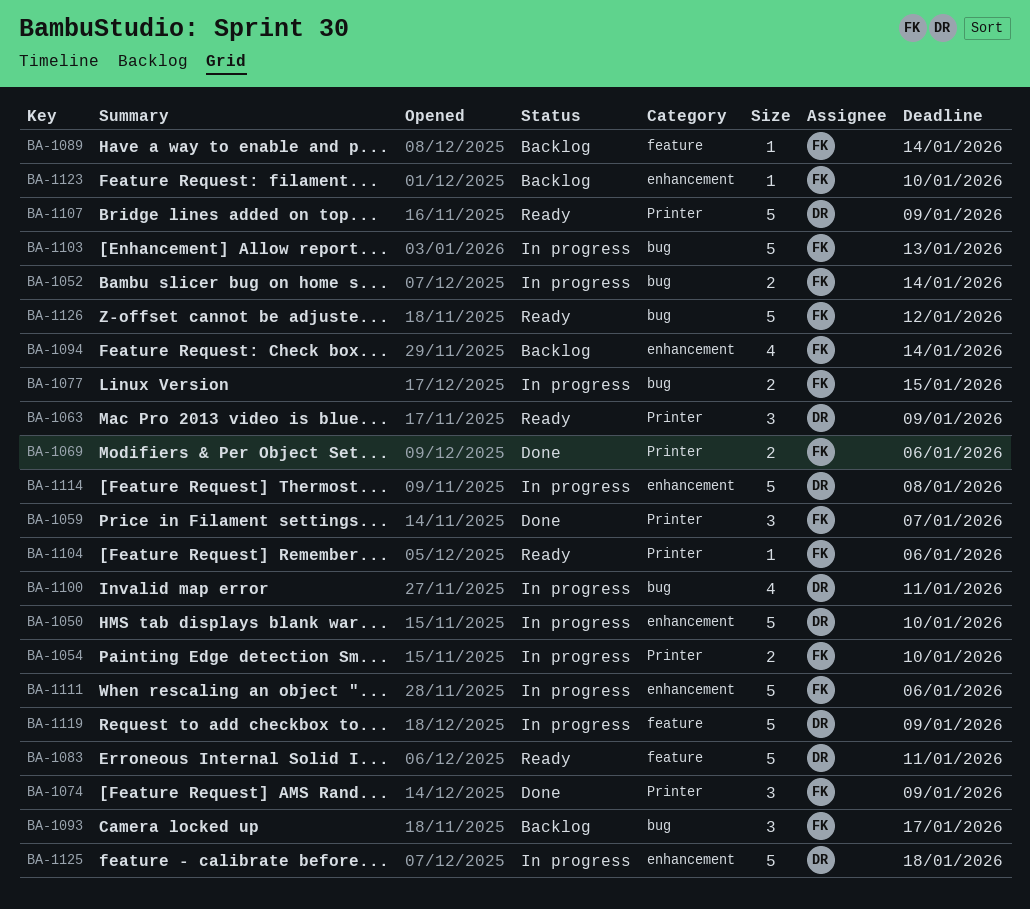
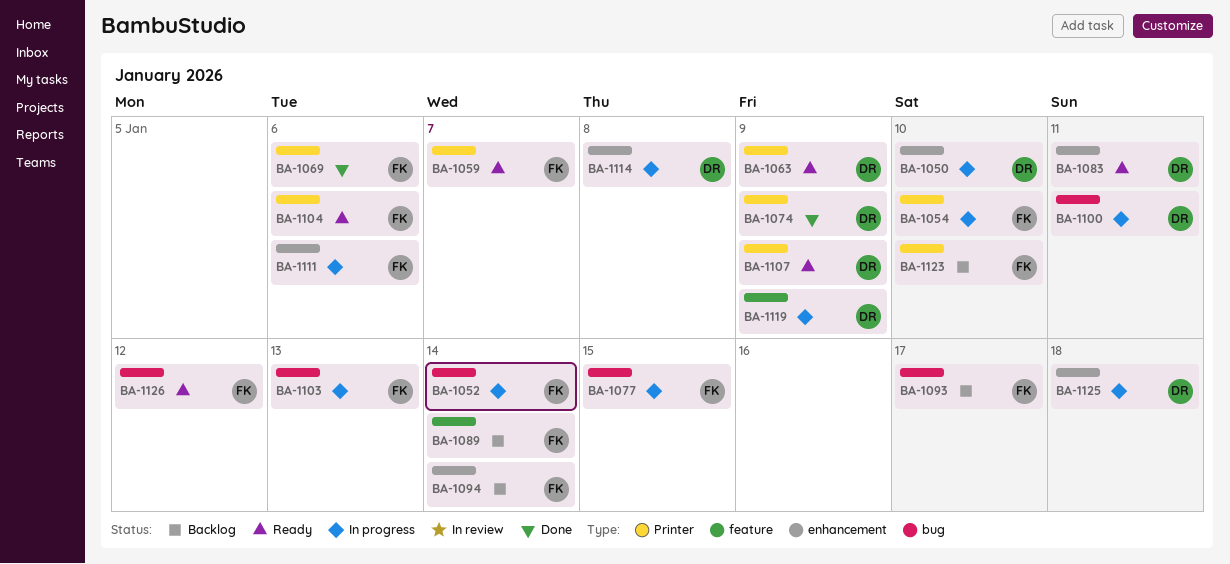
BA-1059, status: Done -> Ready
BA-1074, owner: FK -> DR
BA-1083, label: feature -> enhancement
BA-1123, label: enhancement -> Printer

